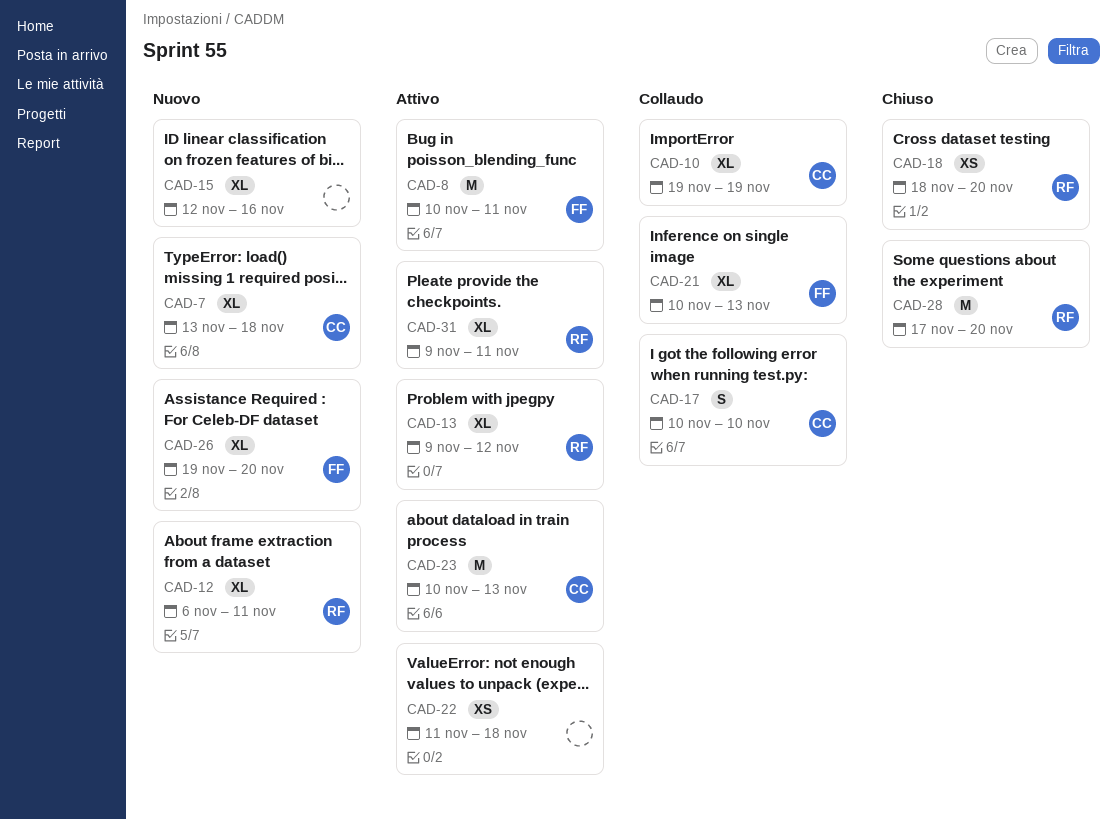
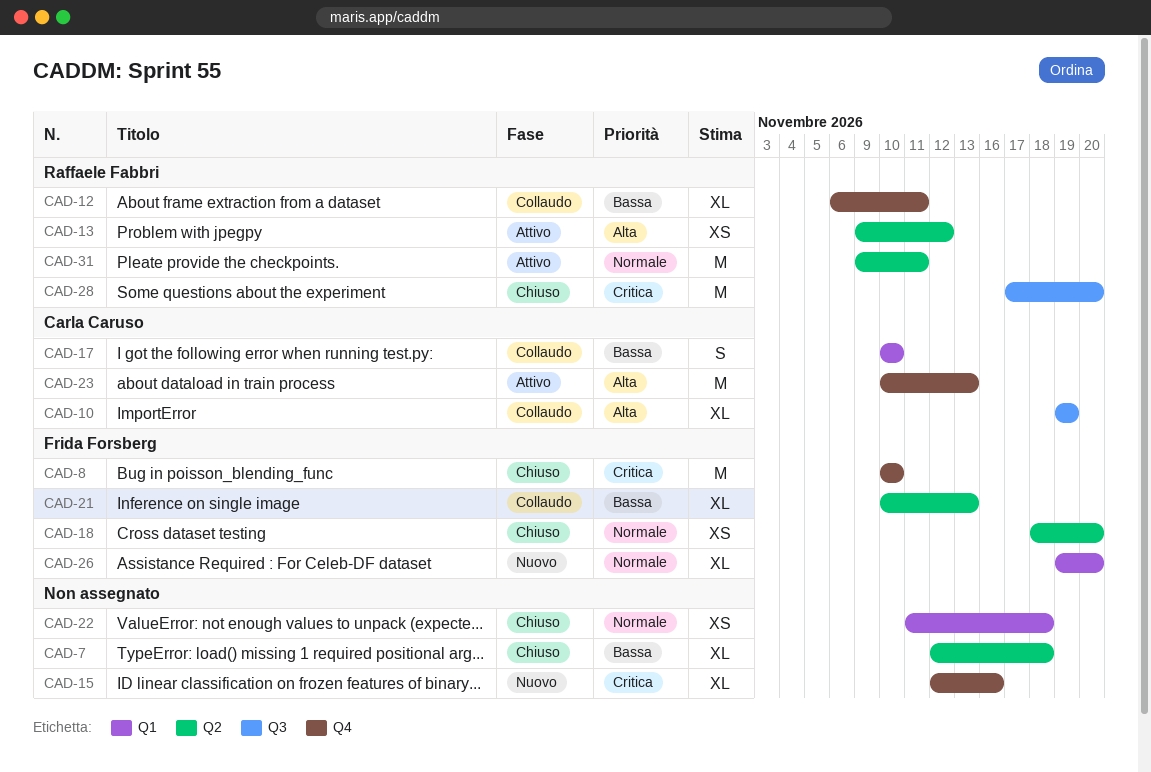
CAD-7, status: Nuovo -> Chiuso
CAD-7, owner: Carla Caruso -> none
CAD-7, start: Nov 13 -> Nov 12
CAD-8, status: Attivo -> Chiuso
CAD-8, due: Nov 11 -> Nov 10
CAD-12, status: Nuovo -> Collaudo
CAD-13, estimate: XL -> XS
CAD-18, owner: Raffaele Fabbri -> Frida Forsberg
CAD-22, status: Attivo -> Chiuso
CAD-31, estimate: XL -> M

